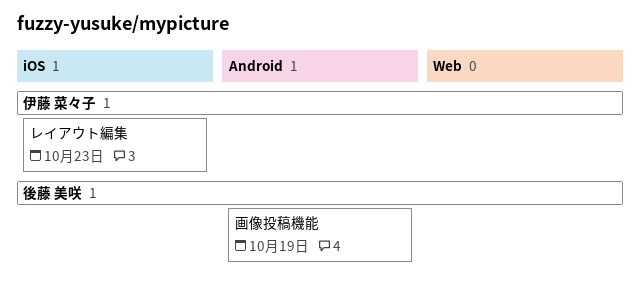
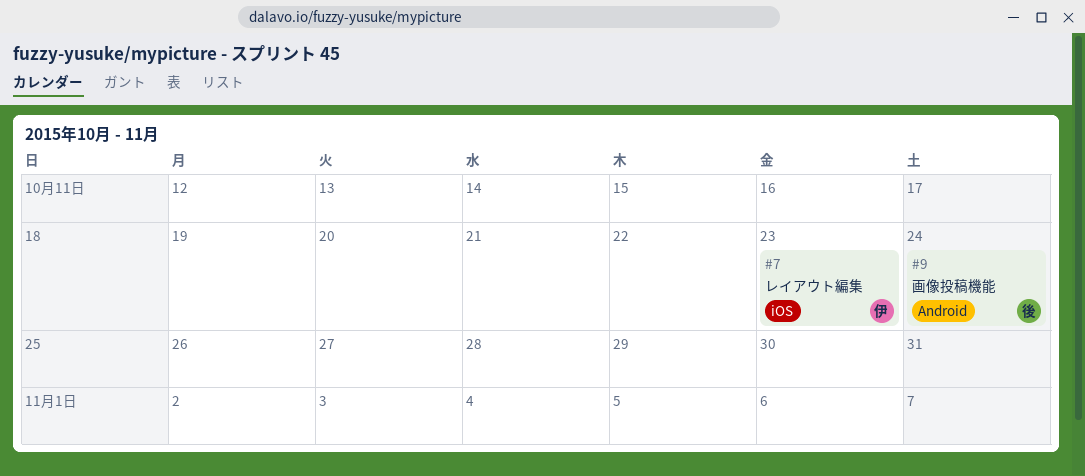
画像投稿機能, due: Oct 19 -> Oct 24

